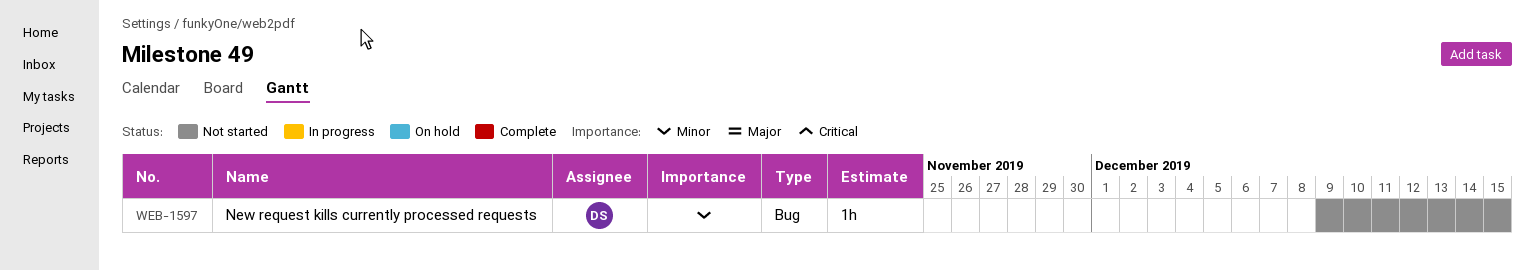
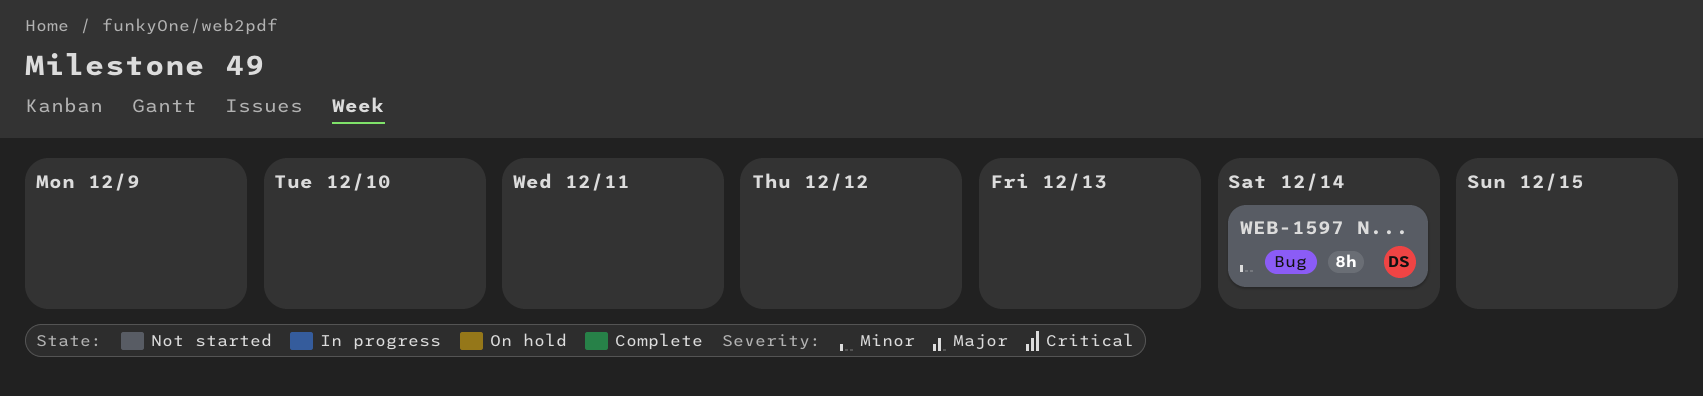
WEB-1597, estimate: 1h -> 8h
WEB-1597, due: Dec 15 -> Dec 14

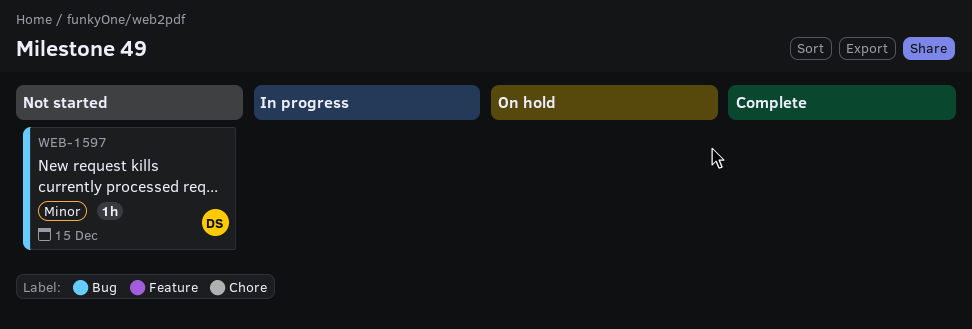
WEB-1597, estimate: 8h -> 1h
WEB-1597, due: Dec 14 -> Dec 15

